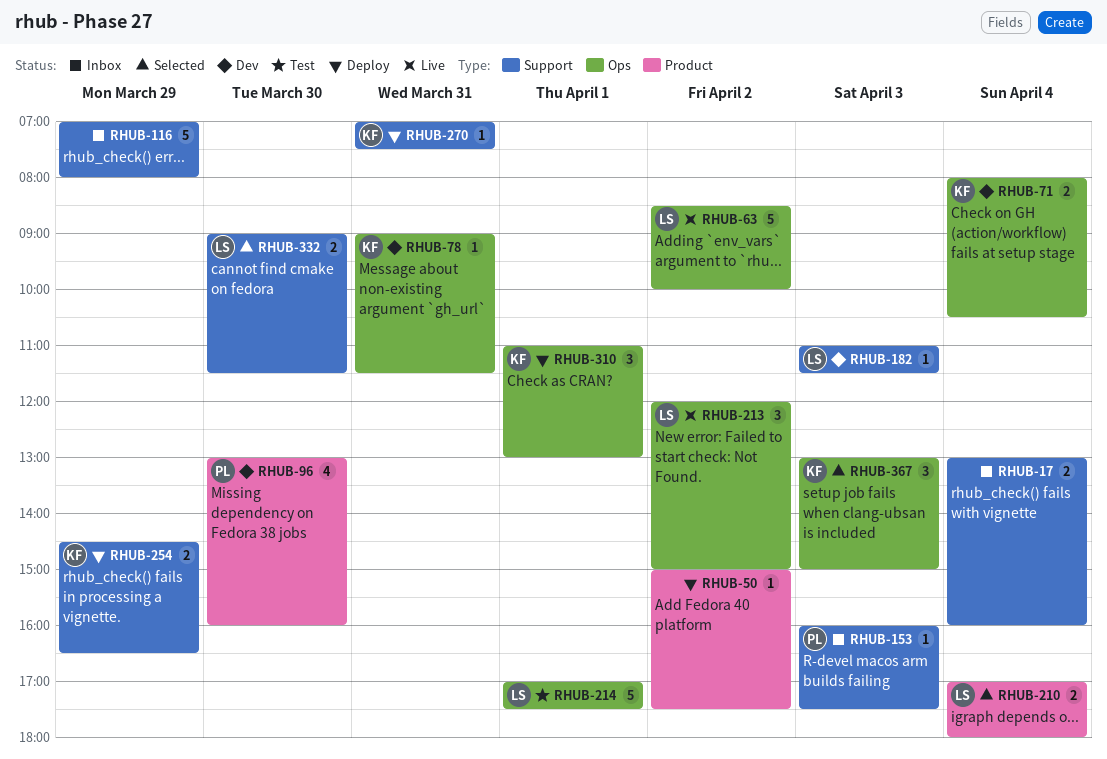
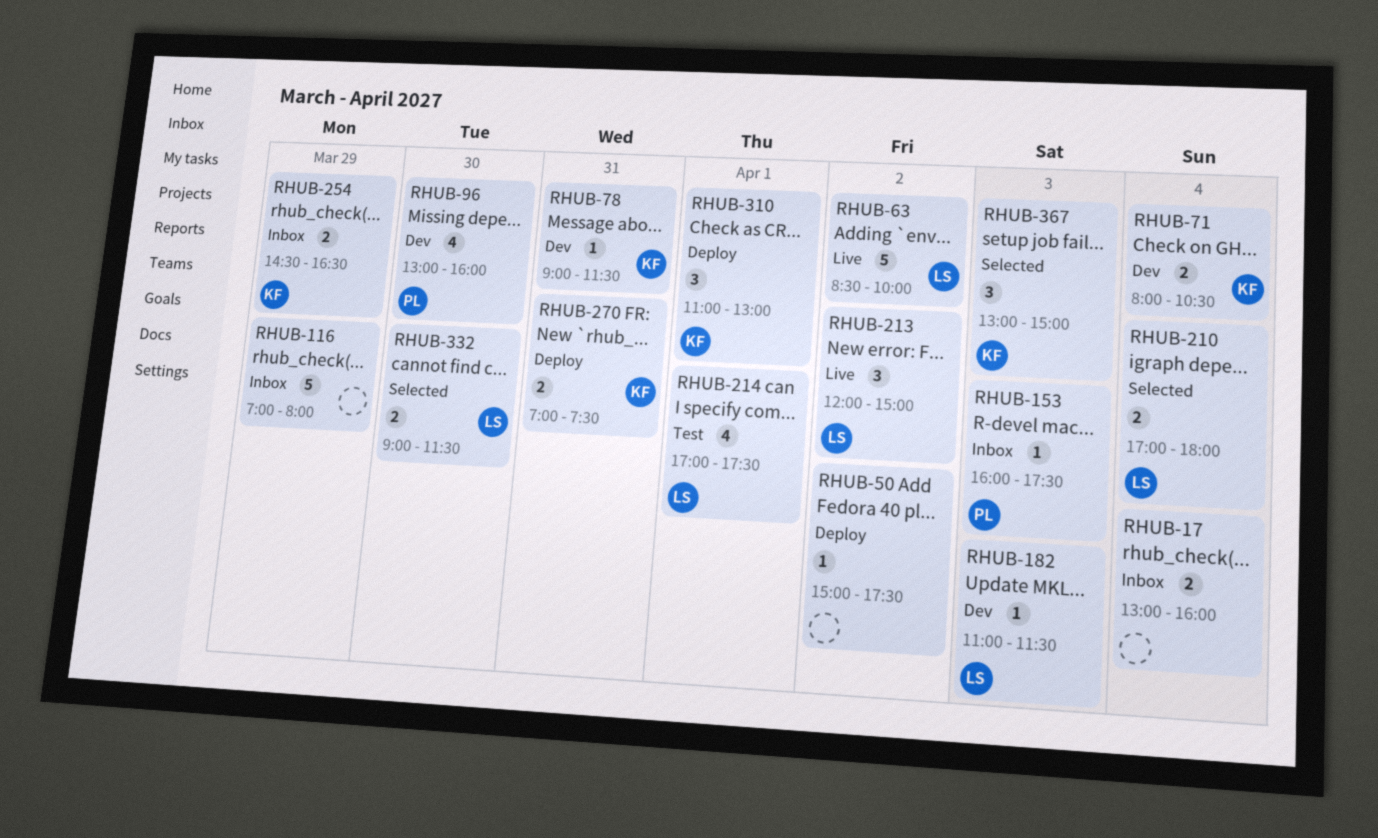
RHUB-214, estimate: 5 -> 4
RHUB-254, status: Deploy -> Inbox
RHUB-270, estimate: 1 -> 2

